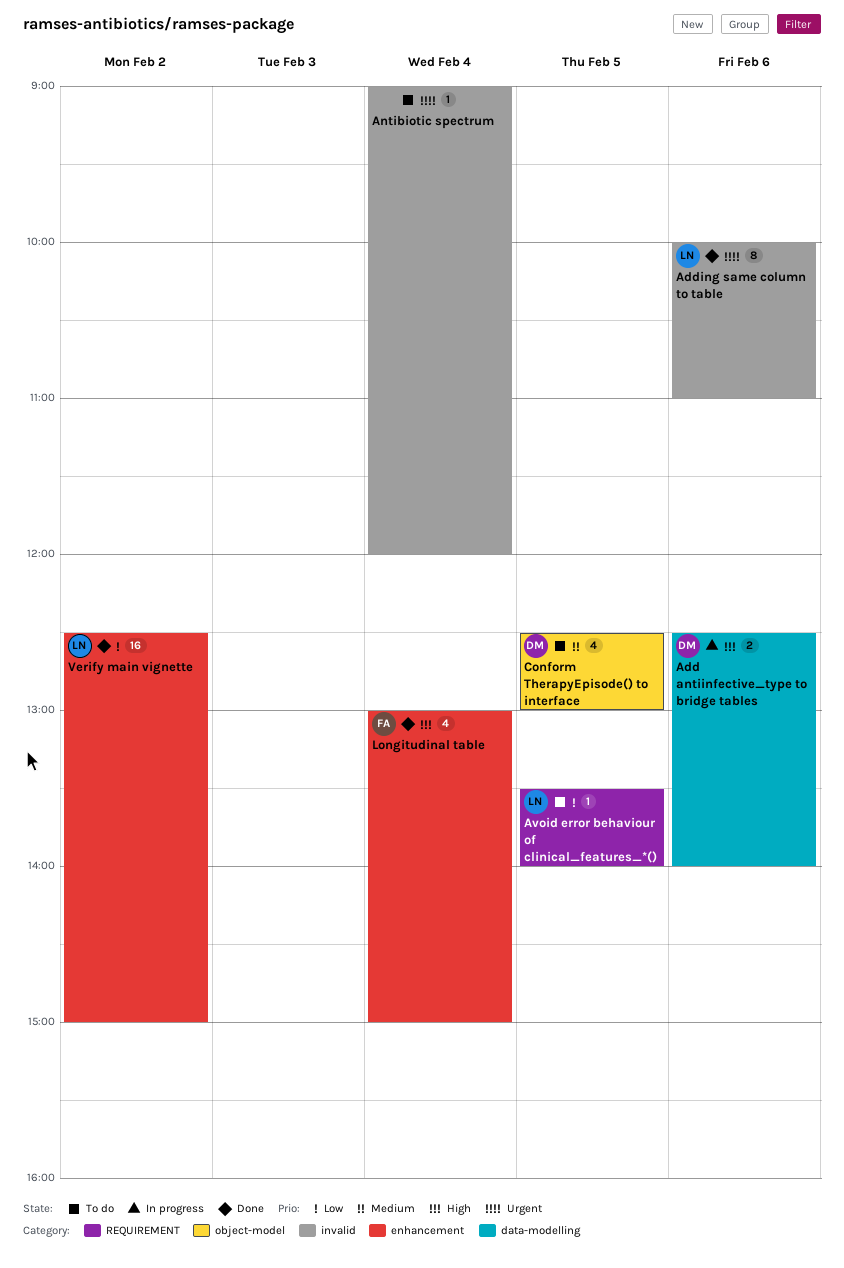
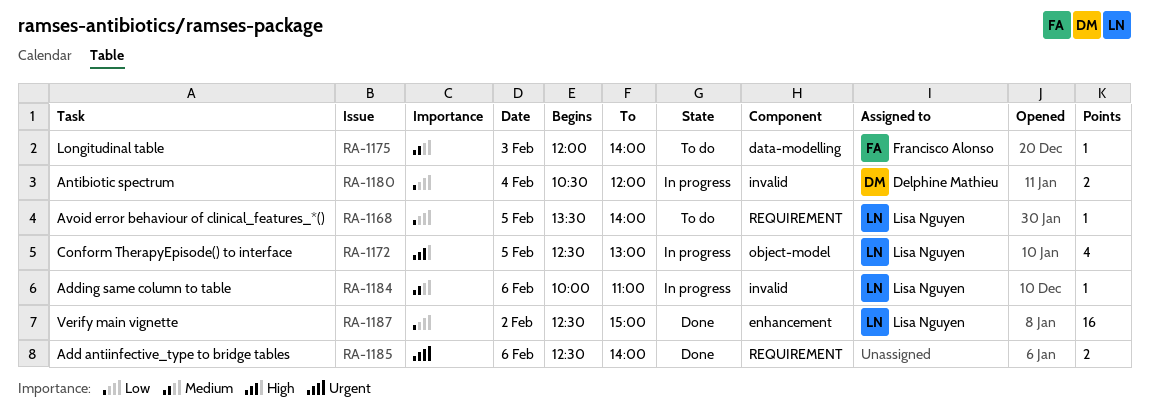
Add antiinfective_type to bridge tables, status: In progress -> Done
Add antiinfective_type to bridge tables, owner: Delphine Mathieu -> none
Add antiinfective_type to bridge tables, priority: High -> Urgent
Add antiinfective_type to bridge tables, label: data-modelling -> REQUIREMENT
Adding same column to table, status: Done -> In progress
Adding same column to table, priority: Urgent -> Medium
Adding same column to table, estimate: 8 -> 1
Antibiotic spectrum, status: To do -> In progress
Antibiotic spectrum, owner: none -> Delphine Mathieu
Antibiotic spectrum, priority: Urgent -> Low
Antibiotic spectrum, estimate: 1 -> 2
Antibiotic spectrum, begins: 09:00 -> 10:30
Conform TherapyEpisode() to interface, status: To do -> In progress
Conform TherapyEpisode() to interface, owner: Delphine Mathieu -> Lisa Nguyen
Conform TherapyEpisode() to interface, priority: Medium -> High
Longitudinal table, status: Done -> To do
Longitudinal table, priority: High -> Medium
Longitudinal table, label: enhancement -> data-modelling
Longitudinal table, estimate: 4 -> 1
Longitudinal table, day: Feb 4 -> Feb 3
Longitudinal table, begins: 13:00 -> 12:00
Longitudinal table, ends: 15:00 -> 14:00

